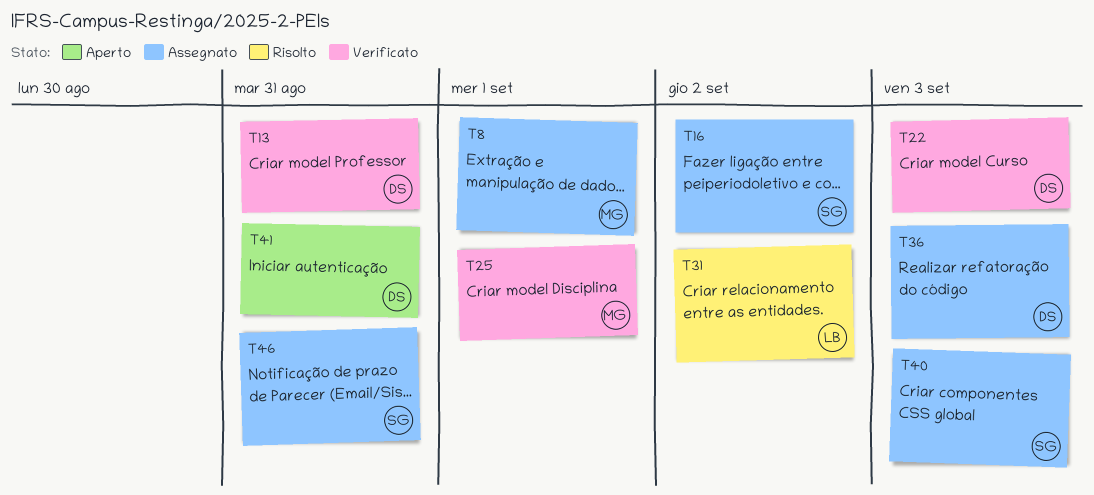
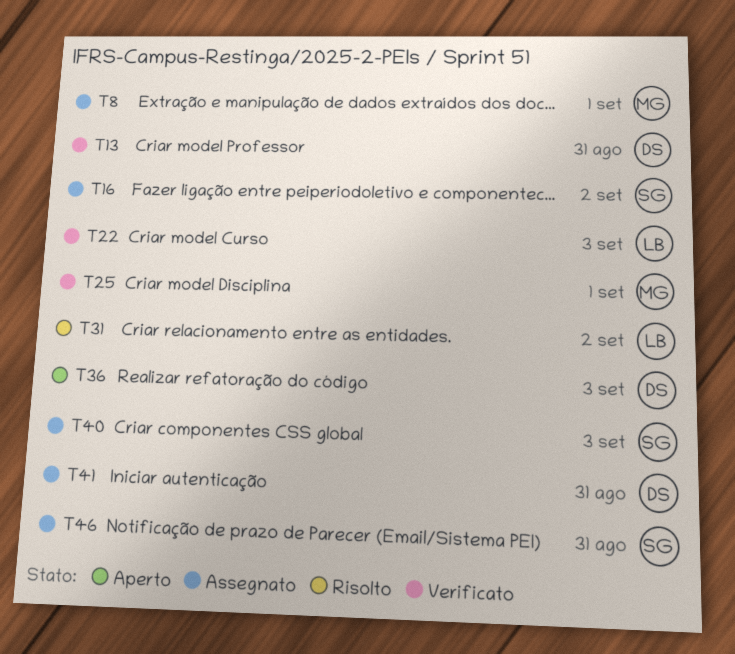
T22, owner: DS -> LB
T36, status: Assegnato -> Aperto
T41, status: Aperto -> Assegnato

